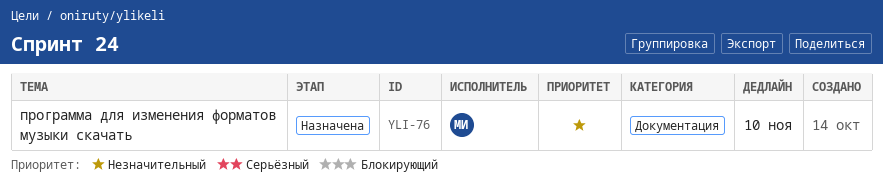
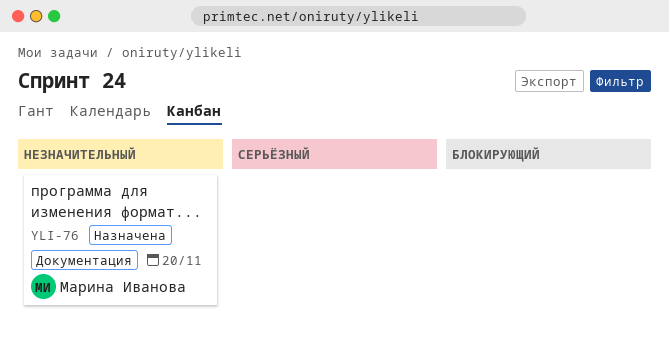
YLI-76, due: Nov 10 -> Nov 20

